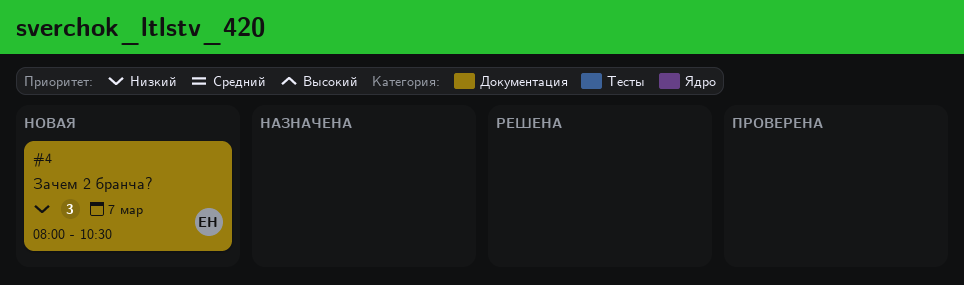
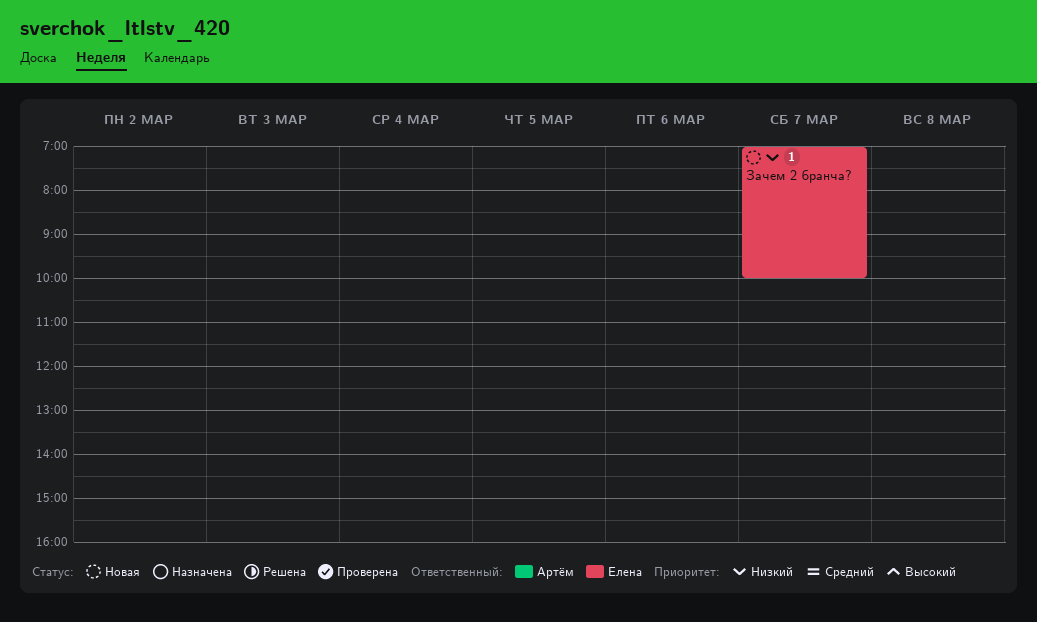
Зачем 2 бранча?, estimate: 3 -> 1
Зачем 2 бранча?, begins: 08:00 -> 07:00
Зачем 2 бранча?, ends: 10:30 -> 10:00

